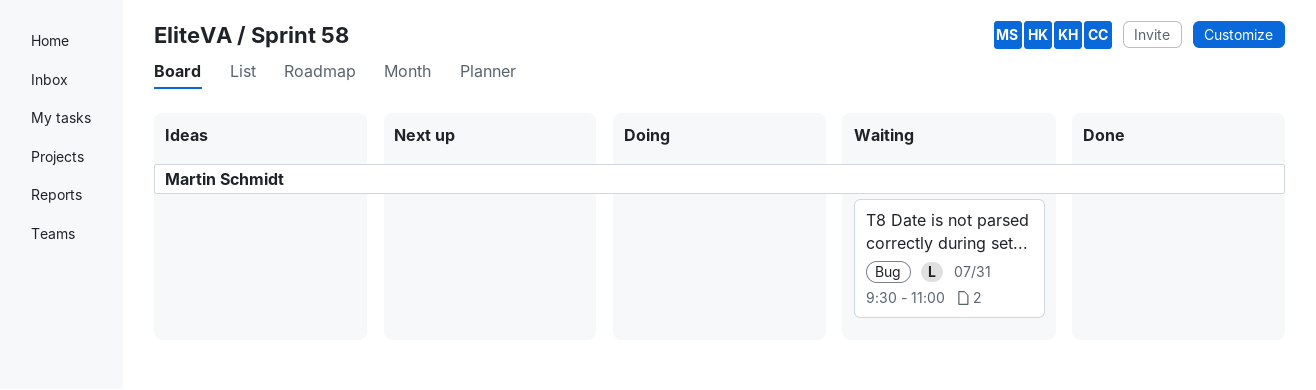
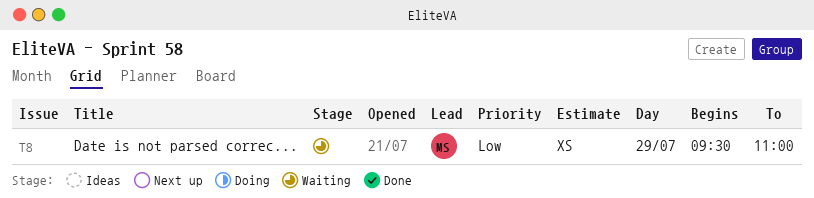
T8, estimate: L -> XS
T8, day: Jul 31 -> Jul 29

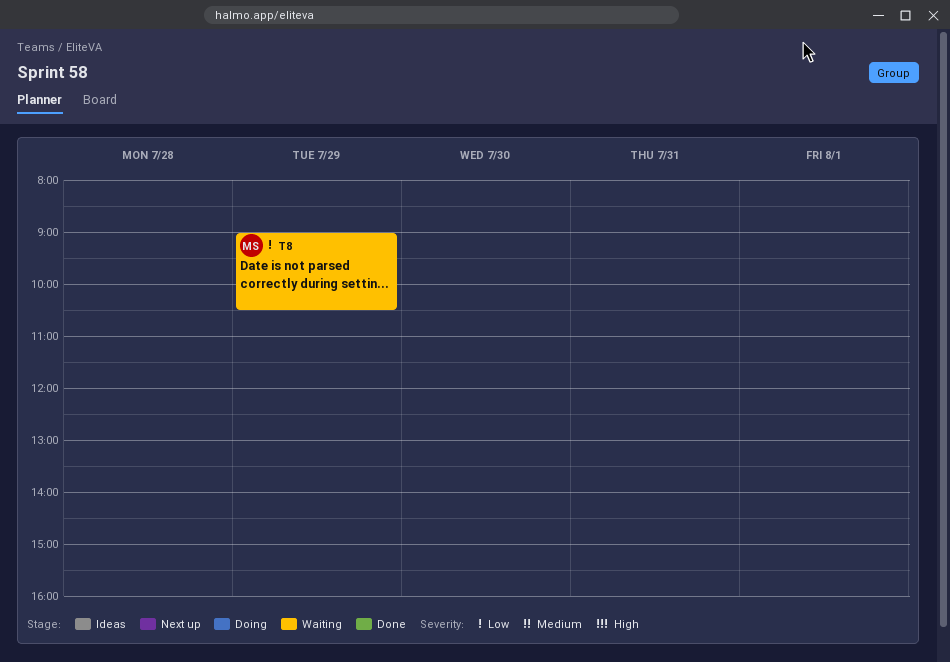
T8, begins: 09:30 -> 09:00
T8, ends: 11:00 -> 10:30

